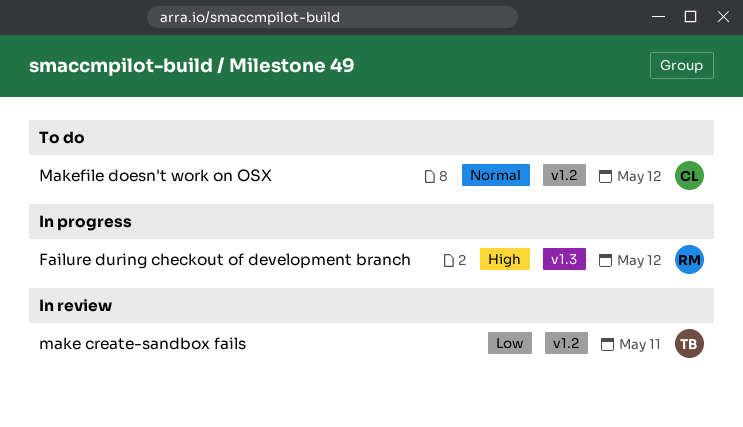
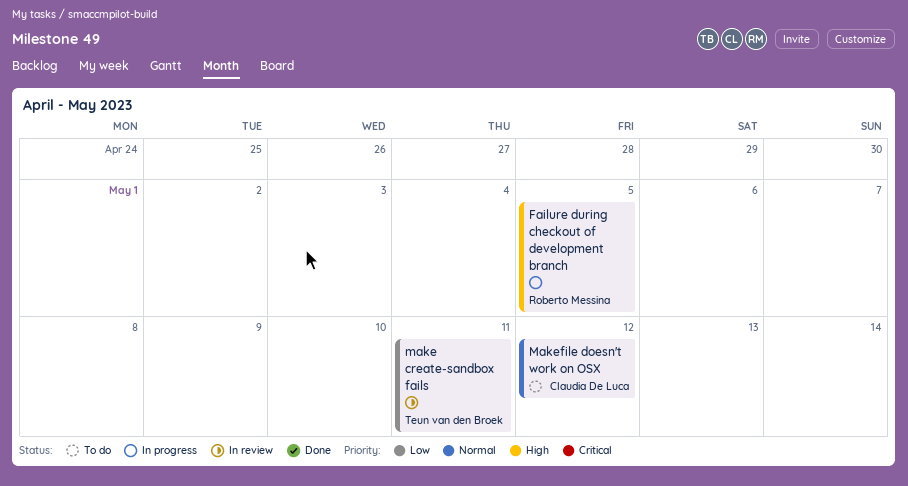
Failure during checkout of development branch, due: May 12 -> May 5

